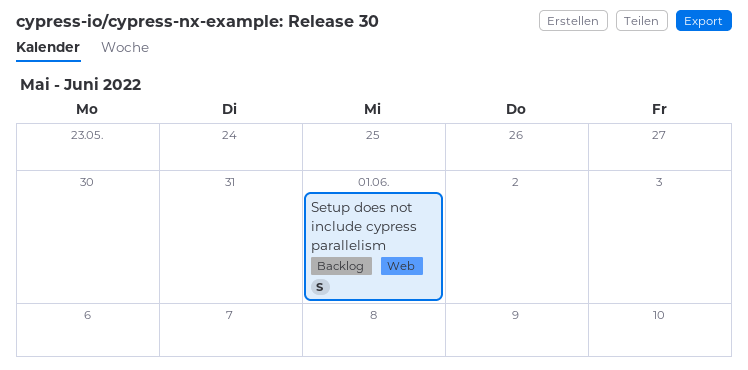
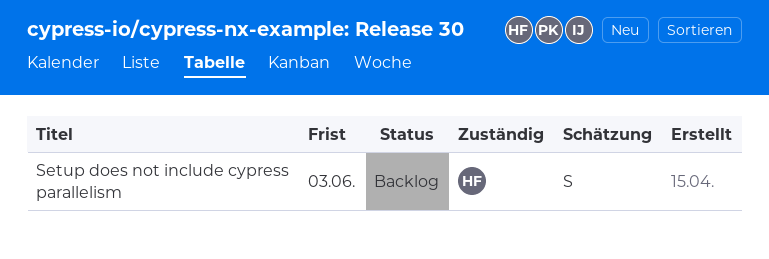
Setup does not include cypress parallelism, due: Jun 1 -> Jun 3

